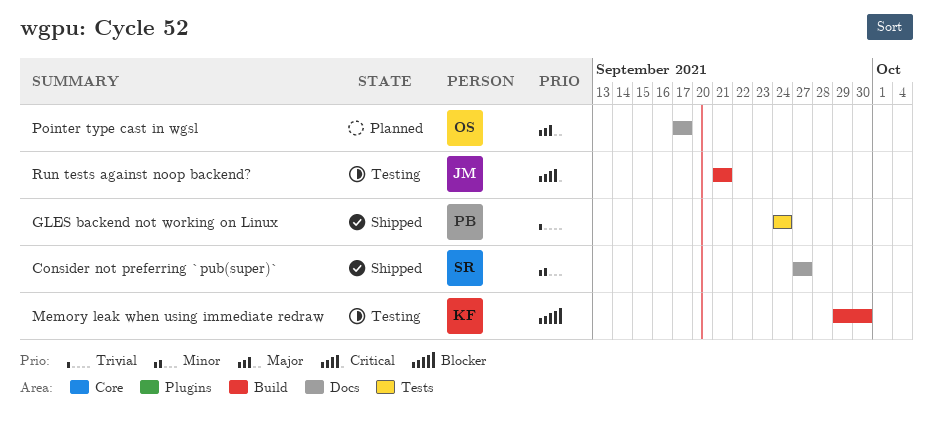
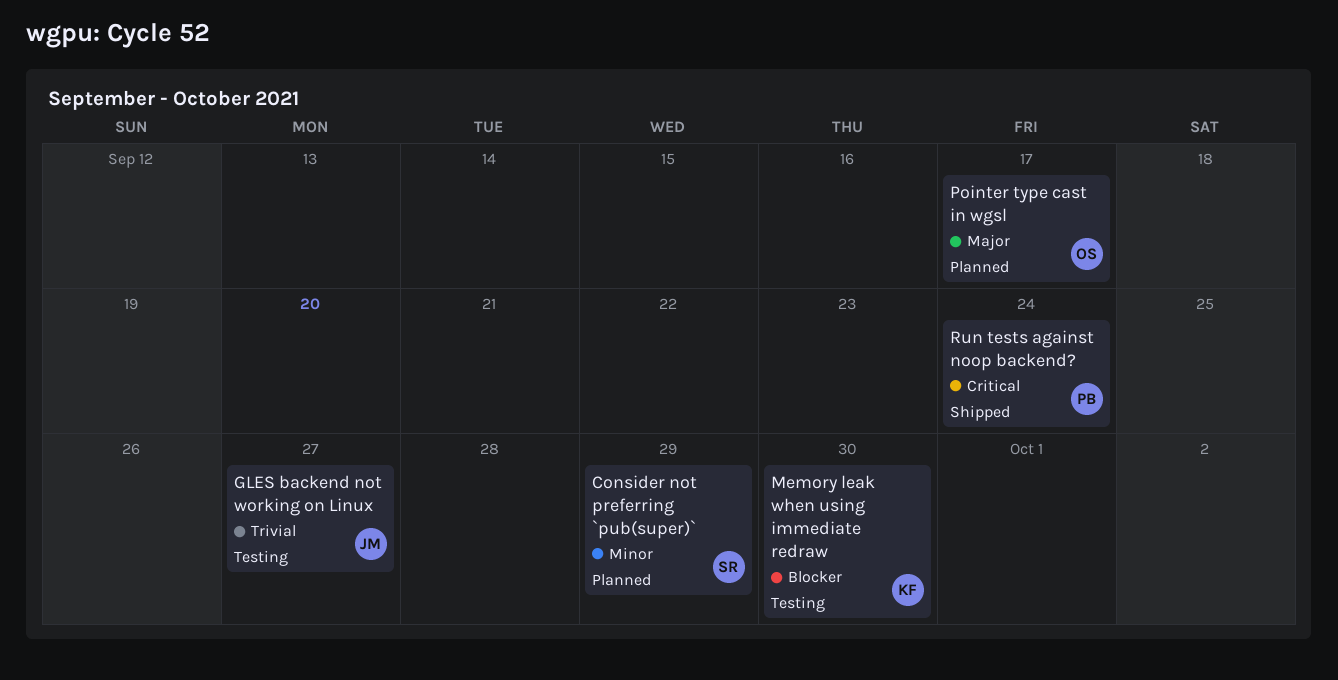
Consider not preferring `pub(super)`, status: Shipped -> Planned
Consider not preferring `pub(super)`, due: Sep 27 -> Sep 29
GLES backend not working on Linux, status: Shipped -> Testing
GLES backend not working on Linux, owner: PB -> JM
GLES backend not working on Linux, due: Sep 24 -> Sep 27
Run tests against noop backend?, status: Testing -> Shipped
Run tests against noop backend?, owner: JM -> PB
Run tests against noop backend?, due: Sep 21 -> Sep 24

